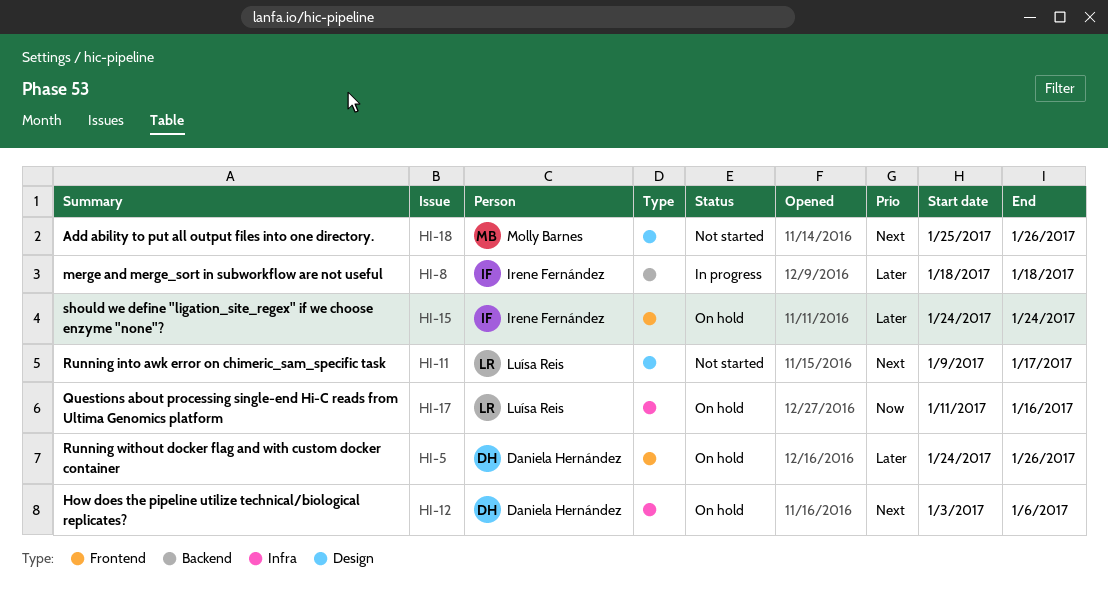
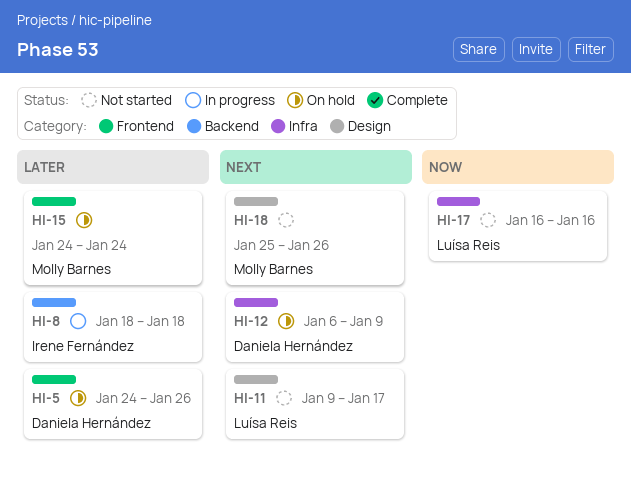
HI-12, start: Jan 3 -> Jan 6
HI-12, due: Jan 6 -> Jan 9
HI-15, owner: Irene Fernández -> Molly Barnes
HI-17, status: On hold -> Not started
HI-17, start: Jan 11 -> Jan 16

